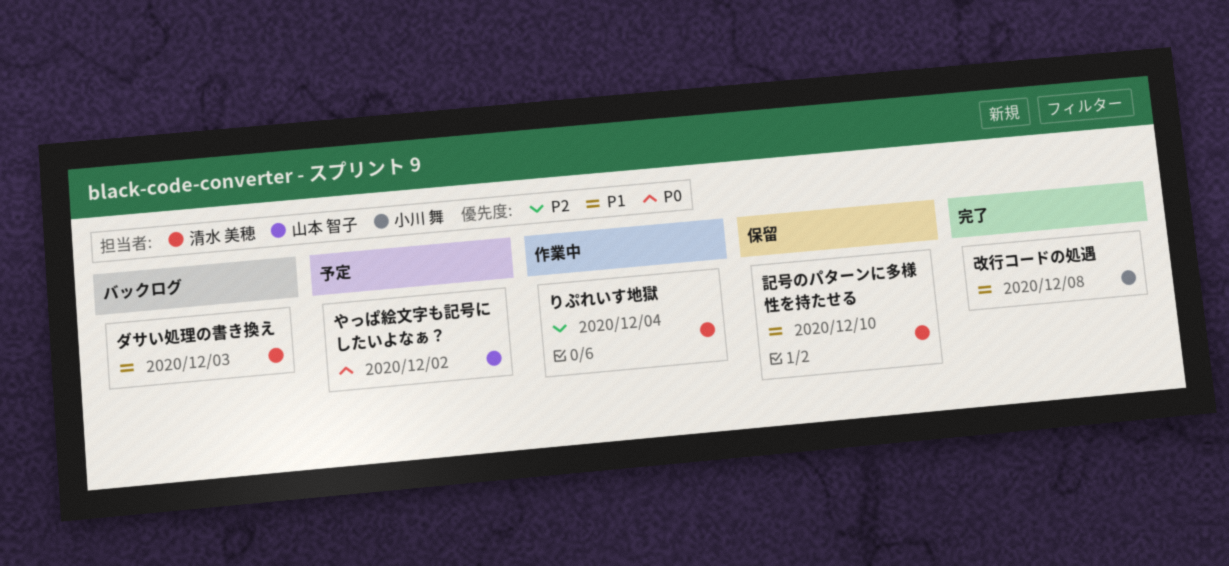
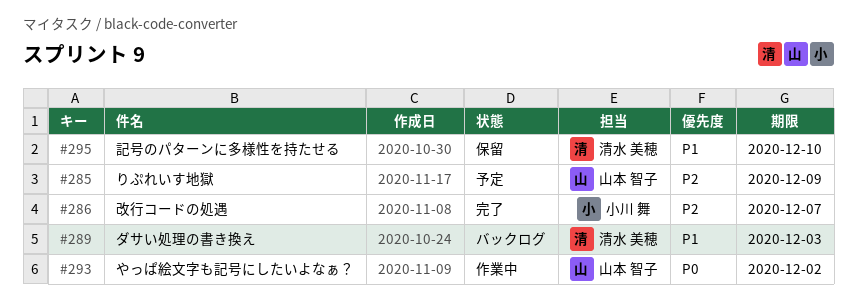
やっぱ絵文字も記号にしたいよなぁ？, status: 予定 -> 作業中
りぷれいす地獄, status: 作業中 -> 予定
りぷれいす地獄, owner: 清水 美穂 -> 山本 智子
りぷれいす地獄, due: Dec 4 -> Dec 9
改行コードの処遇, priority: P1 -> P2
改行コードの処遇, due: Dec 8 -> Dec 7

